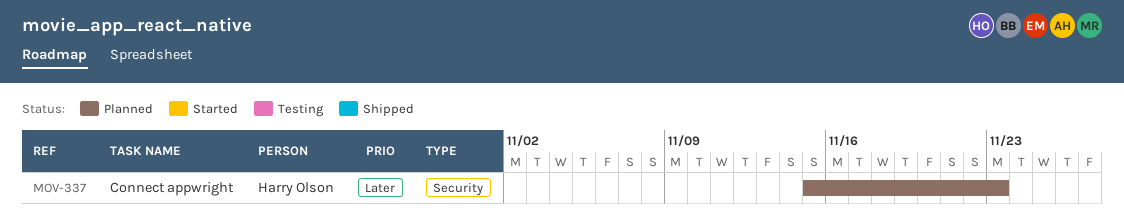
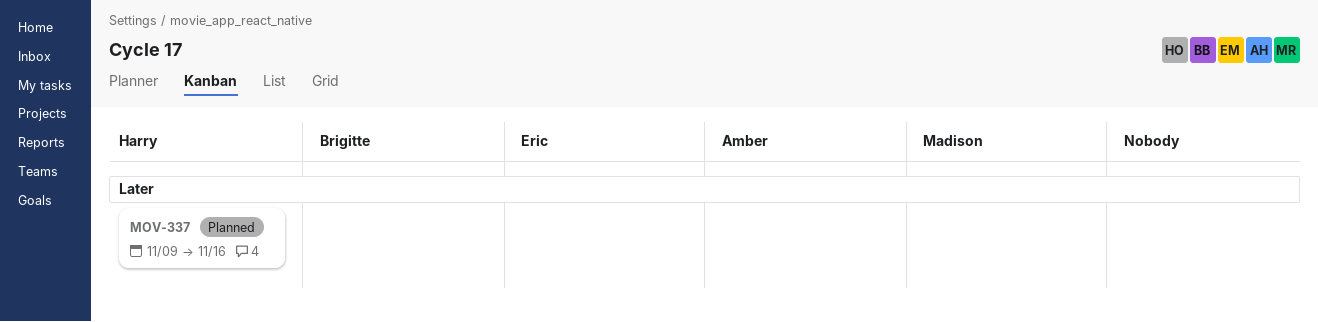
MOV-337, start: Nov 15 -> Nov 9
MOV-337, due: Nov 23 -> Nov 16

